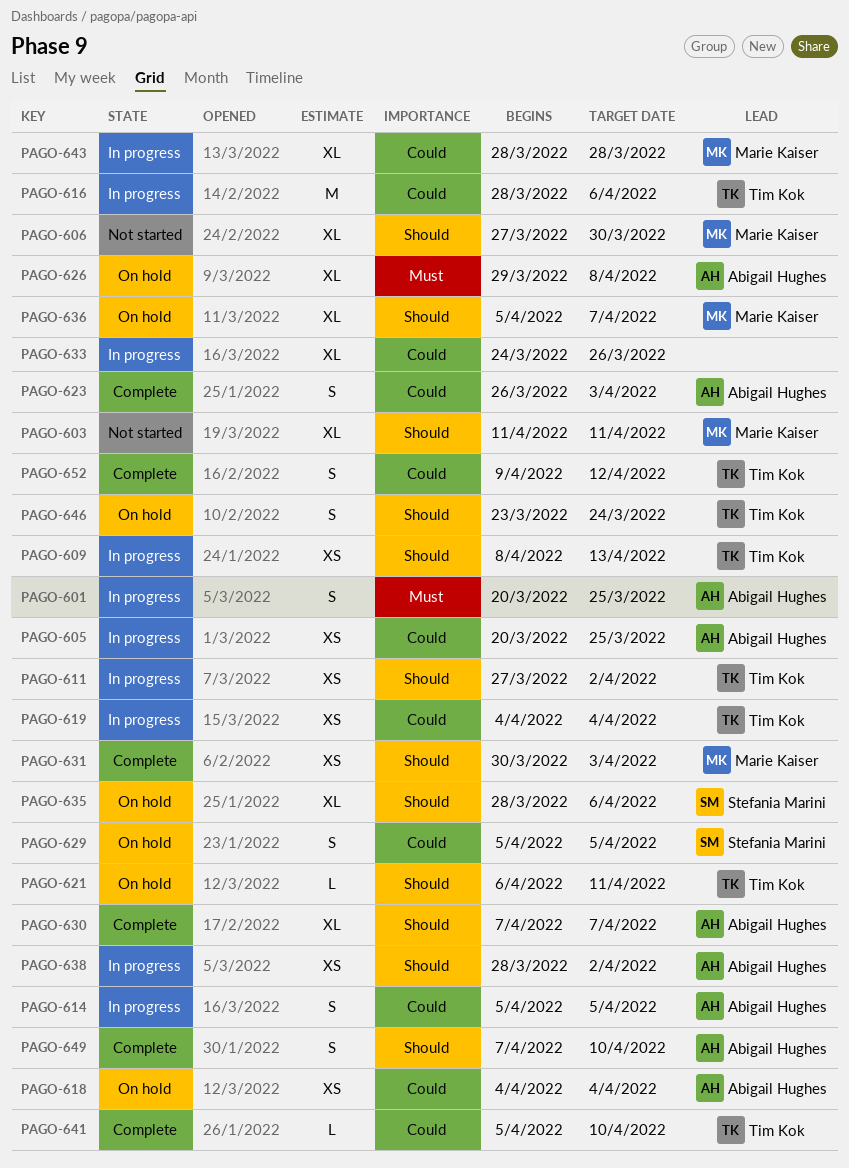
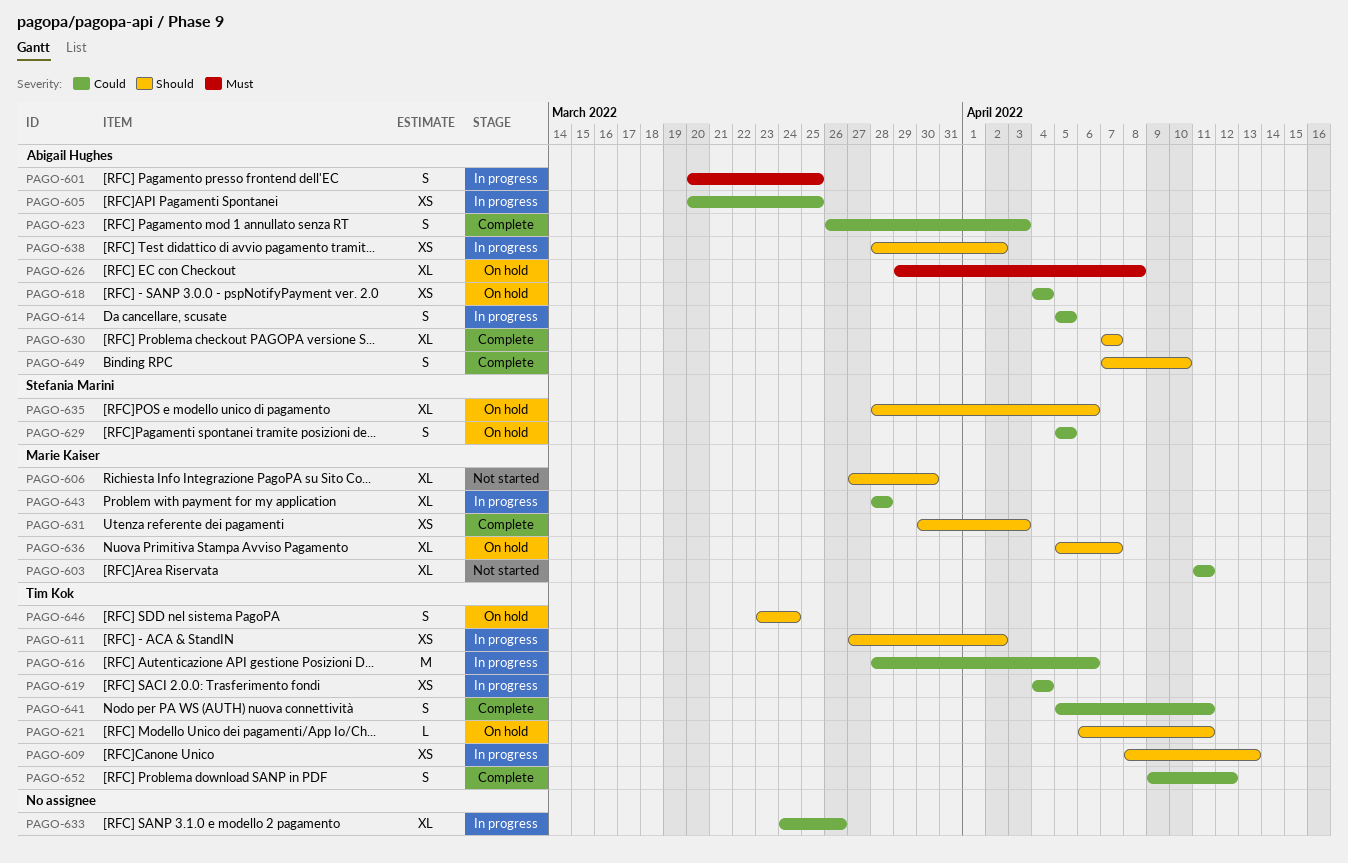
PAGO-603, priority: Should -> Could
PAGO-641, estimate: L -> S
PAGO-641, due: Apr 10 -> Apr 11

